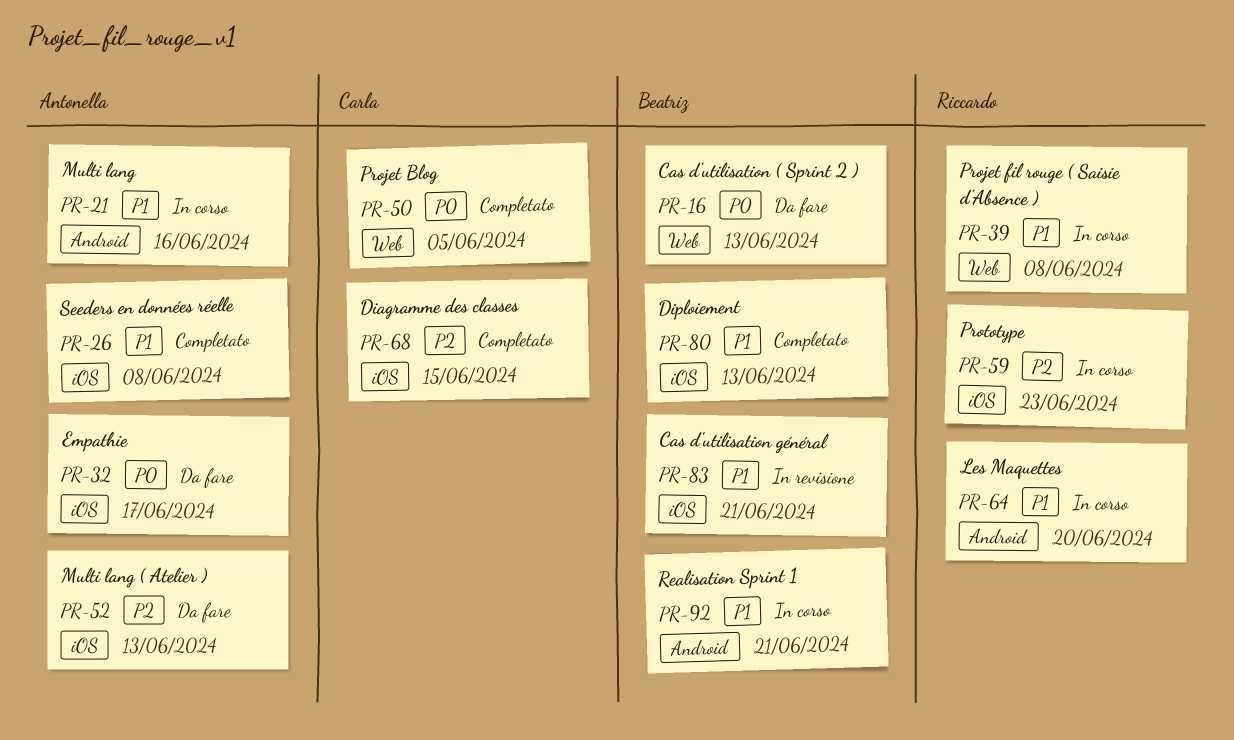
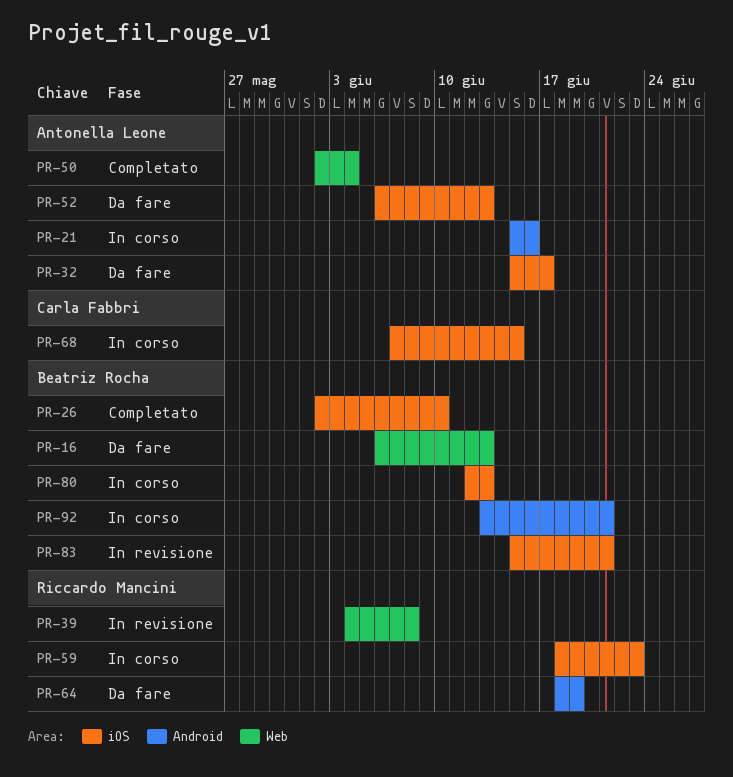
PR-26, owner: Antonella Leone -> Beatriz Rocha
PR-26, due: Jun 8 -> Jun 10
PR-39, status: In corso -> In revisione
PR-50, owner: Carla Fabbri -> Antonella Leone
PR-50, due: Jun 5 -> Jun 4
PR-64, status: In corso -> Da fare
PR-64, due: Jun 20 -> Jun 19
PR-68, status: Completato -> In corso
PR-80, status: Completato -> In corso

